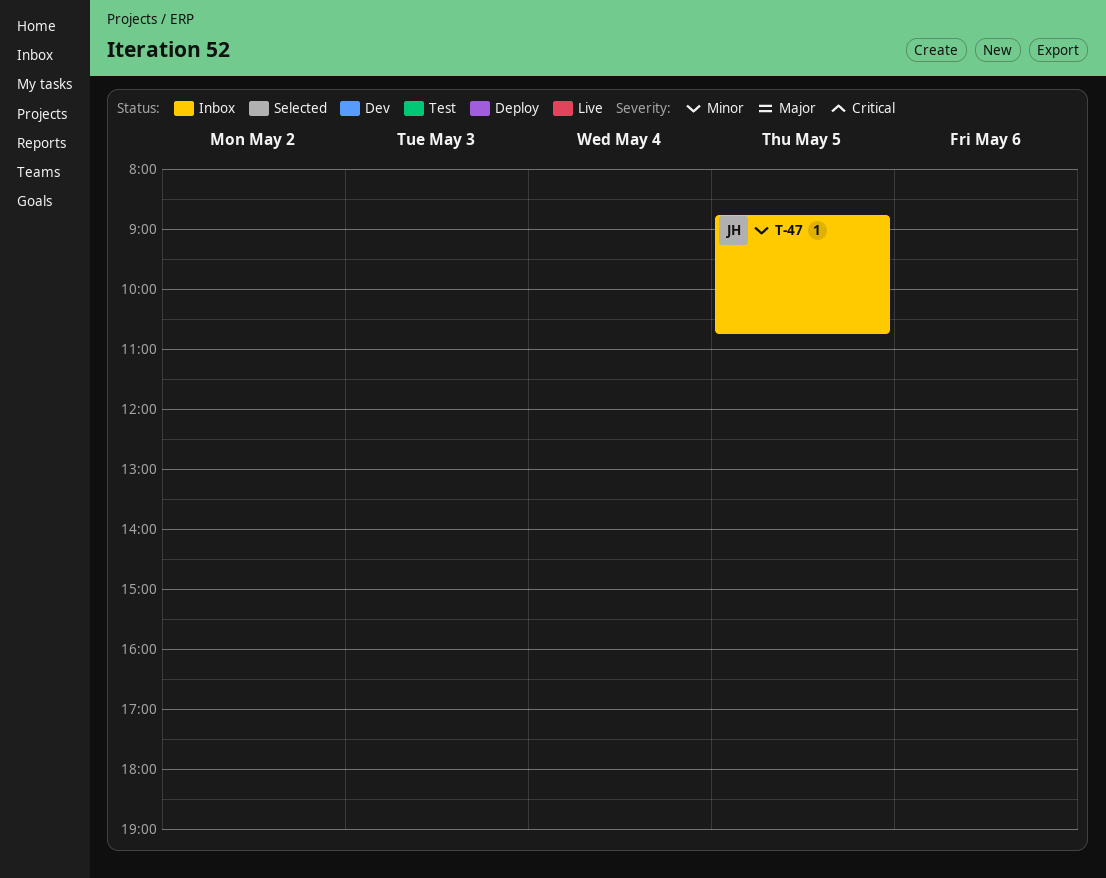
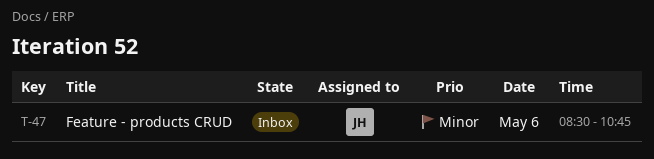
T-47, day: May 5 -> May 6
T-47, begins: 08:45 -> 08:30

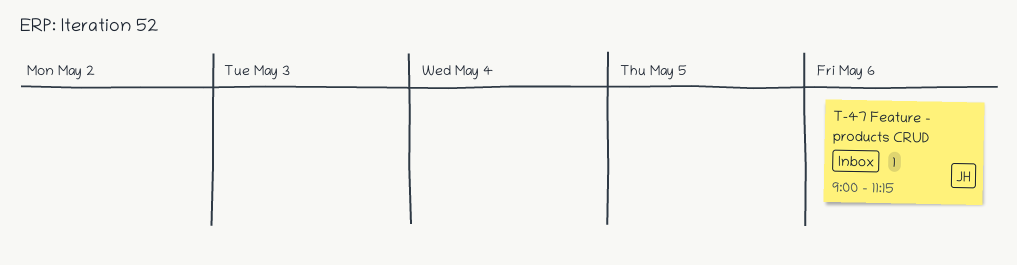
T-47, begins: 08:30 -> 09:00
T-47, ends: 10:45 -> 11:15

